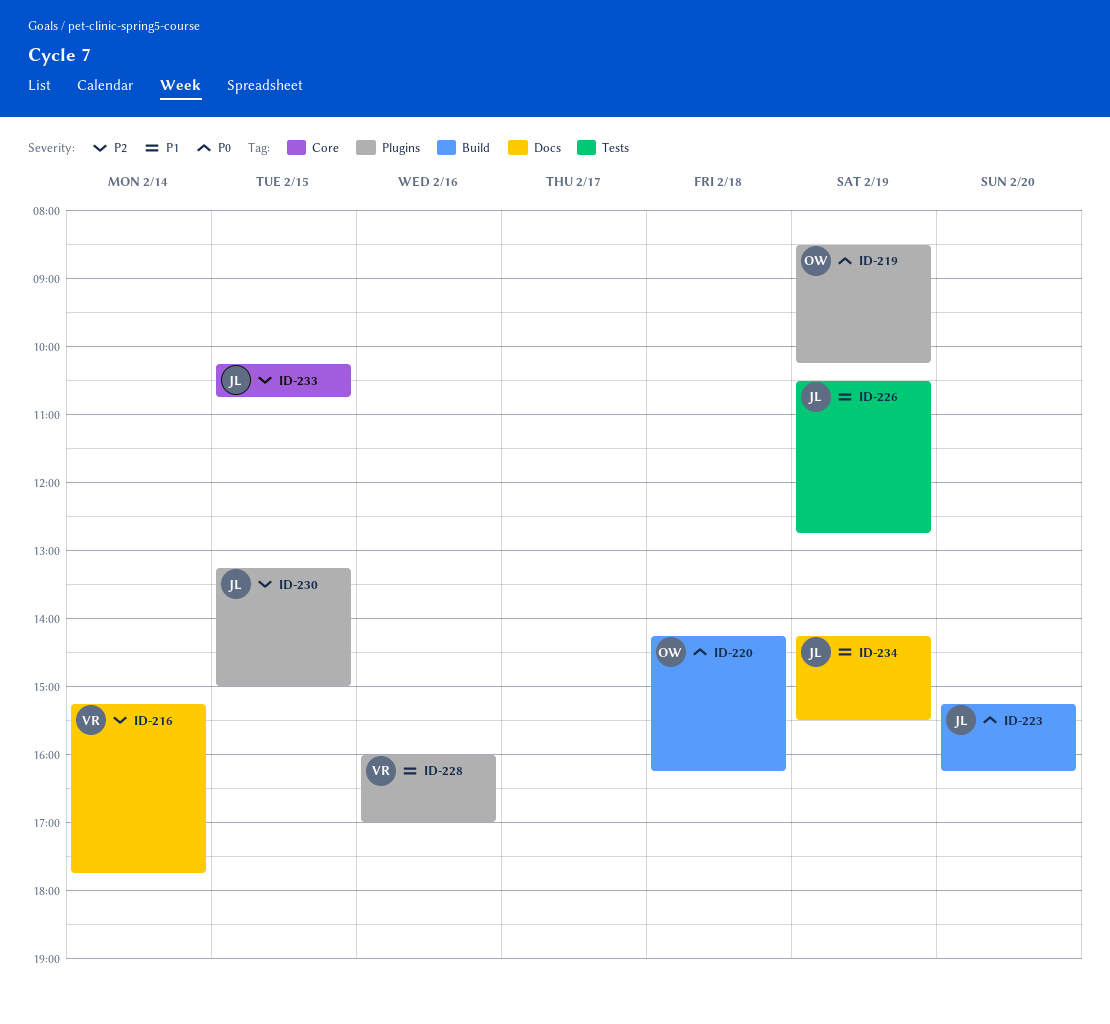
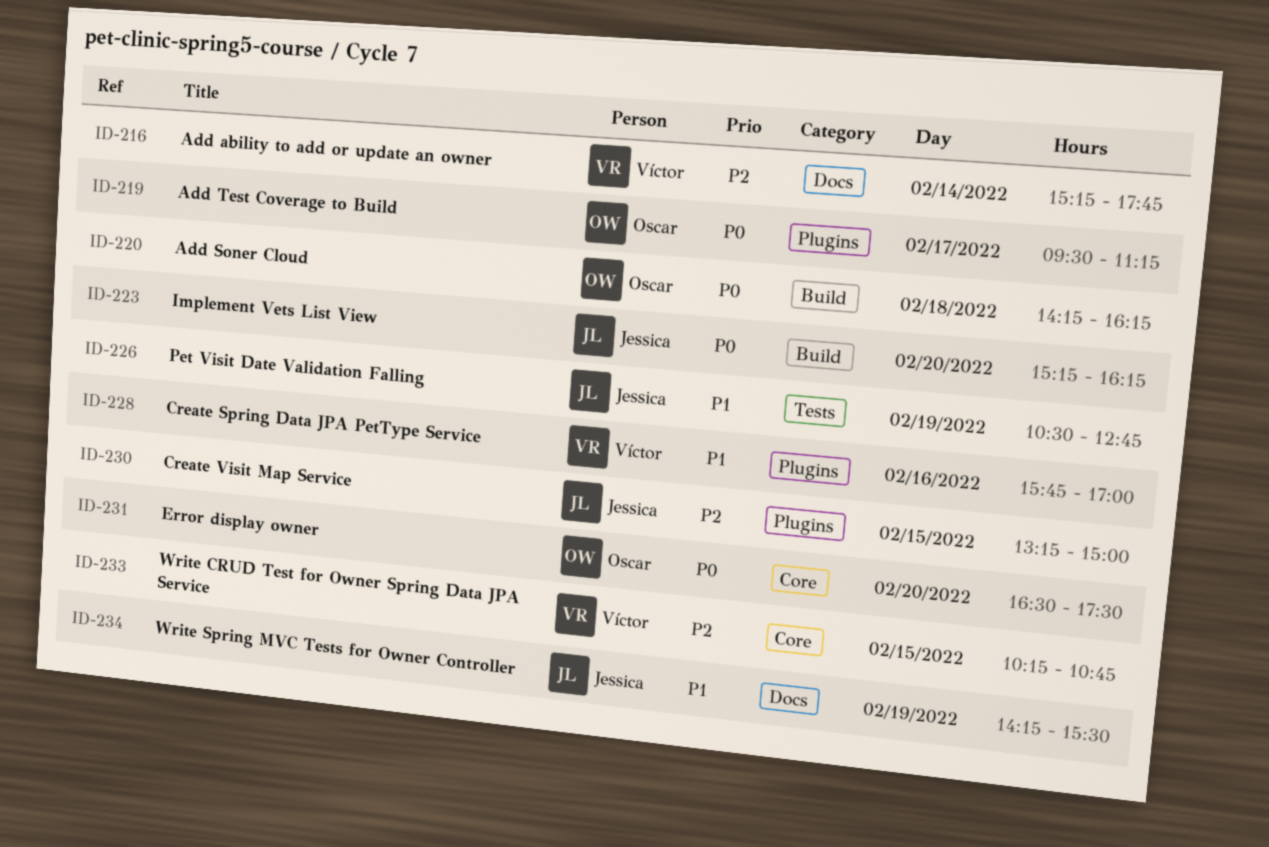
ID-219, day: Feb 19 -> Feb 17
ID-219, begins: 08:30 -> 09:30
ID-219, ends: 10:15 -> 11:15
ID-228, begins: 16:00 -> 15:45
ID-231: none -> present
ID-233, owner: Jessica -> Víctor

